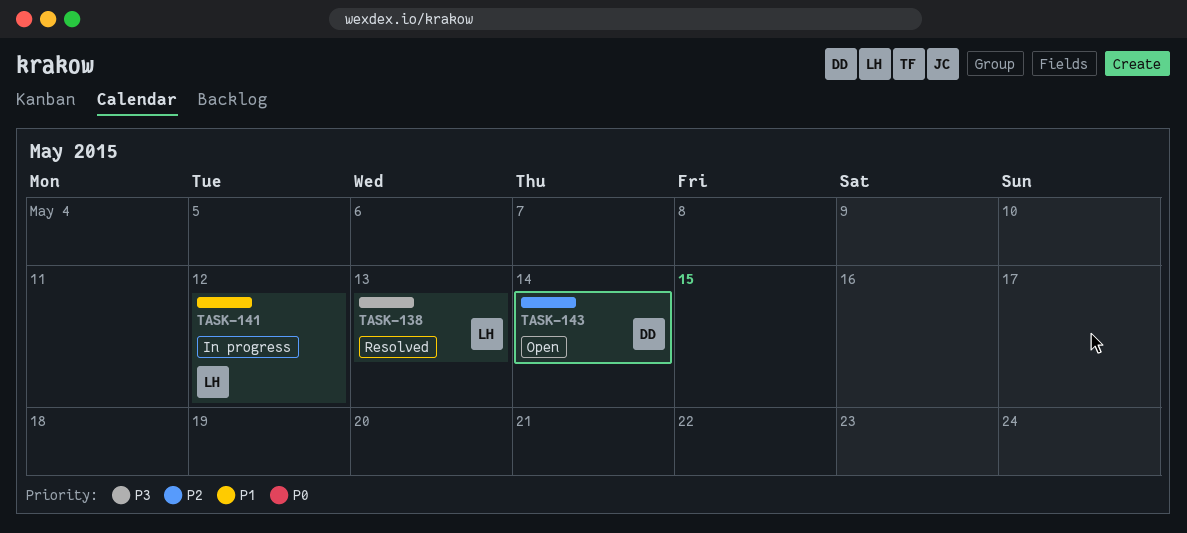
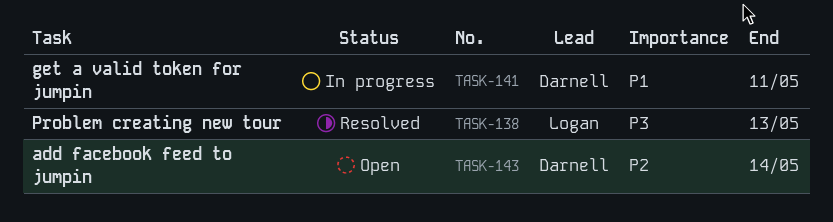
TASK-141, owner: Logan -> Darnell
TASK-141, due: May 12 -> May 11

